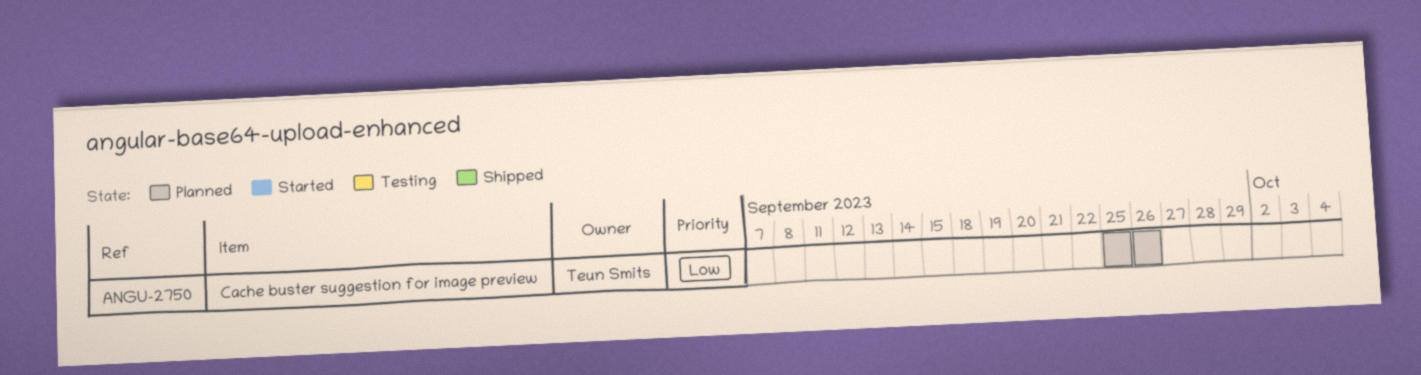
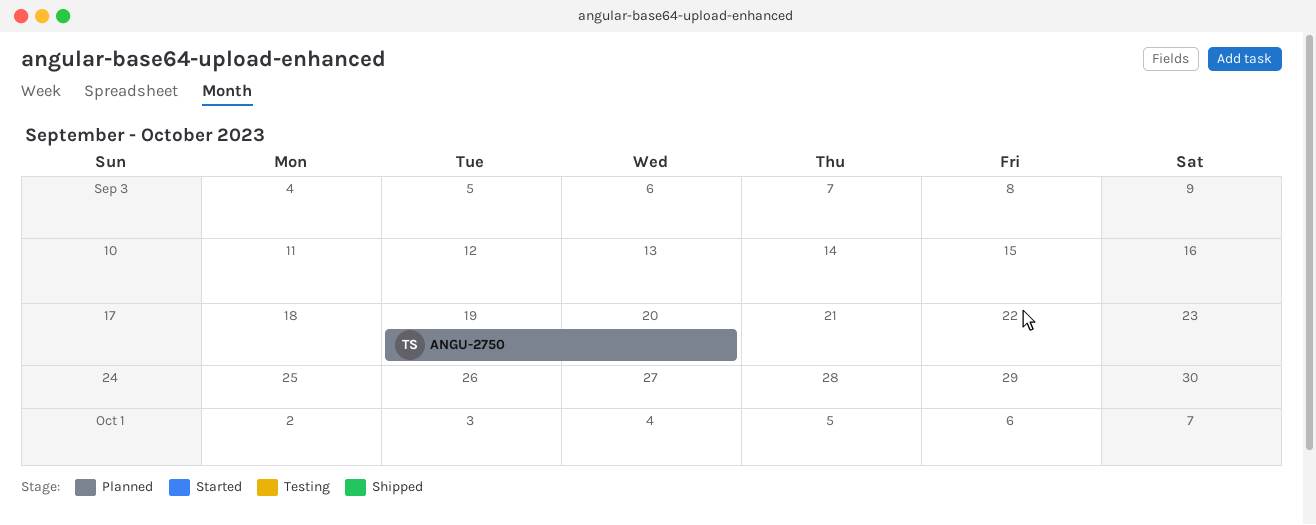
ANGU-2750, start: Sep 25 -> Sep 19
ANGU-2750, due: Sep 26 -> Sep 20

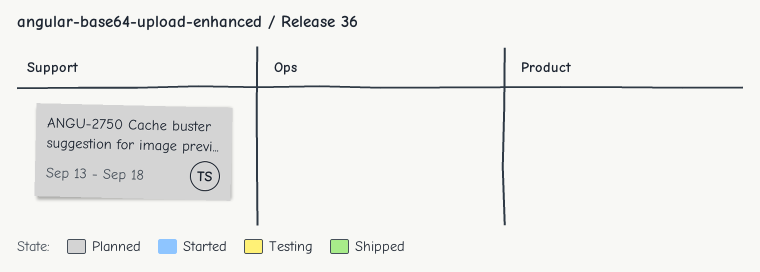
ANGU-2750, start: Sep 19 -> Sep 13
ANGU-2750, due: Sep 20 -> Sep 18

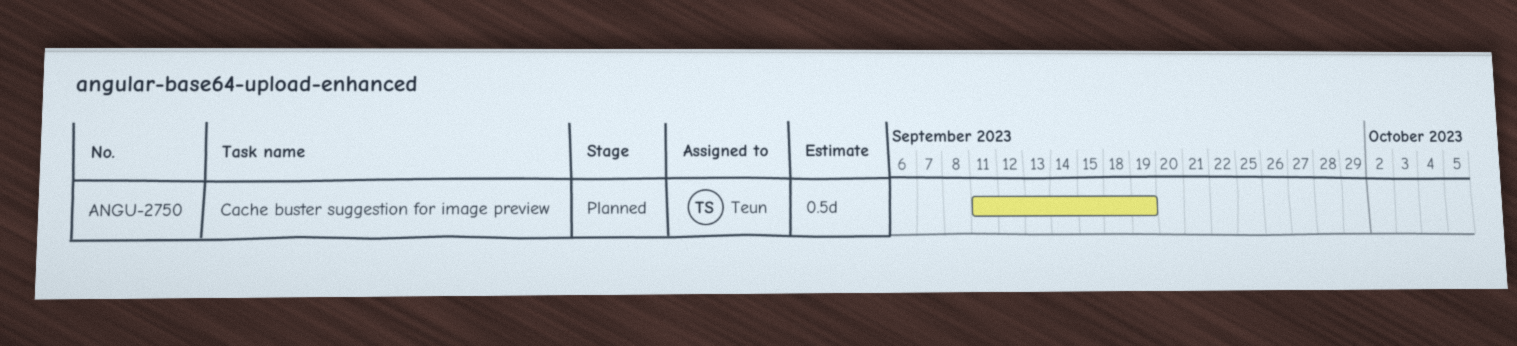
ANGU-2750, start: Sep 13 -> Sep 11
ANGU-2750, due: Sep 18 -> Sep 19

